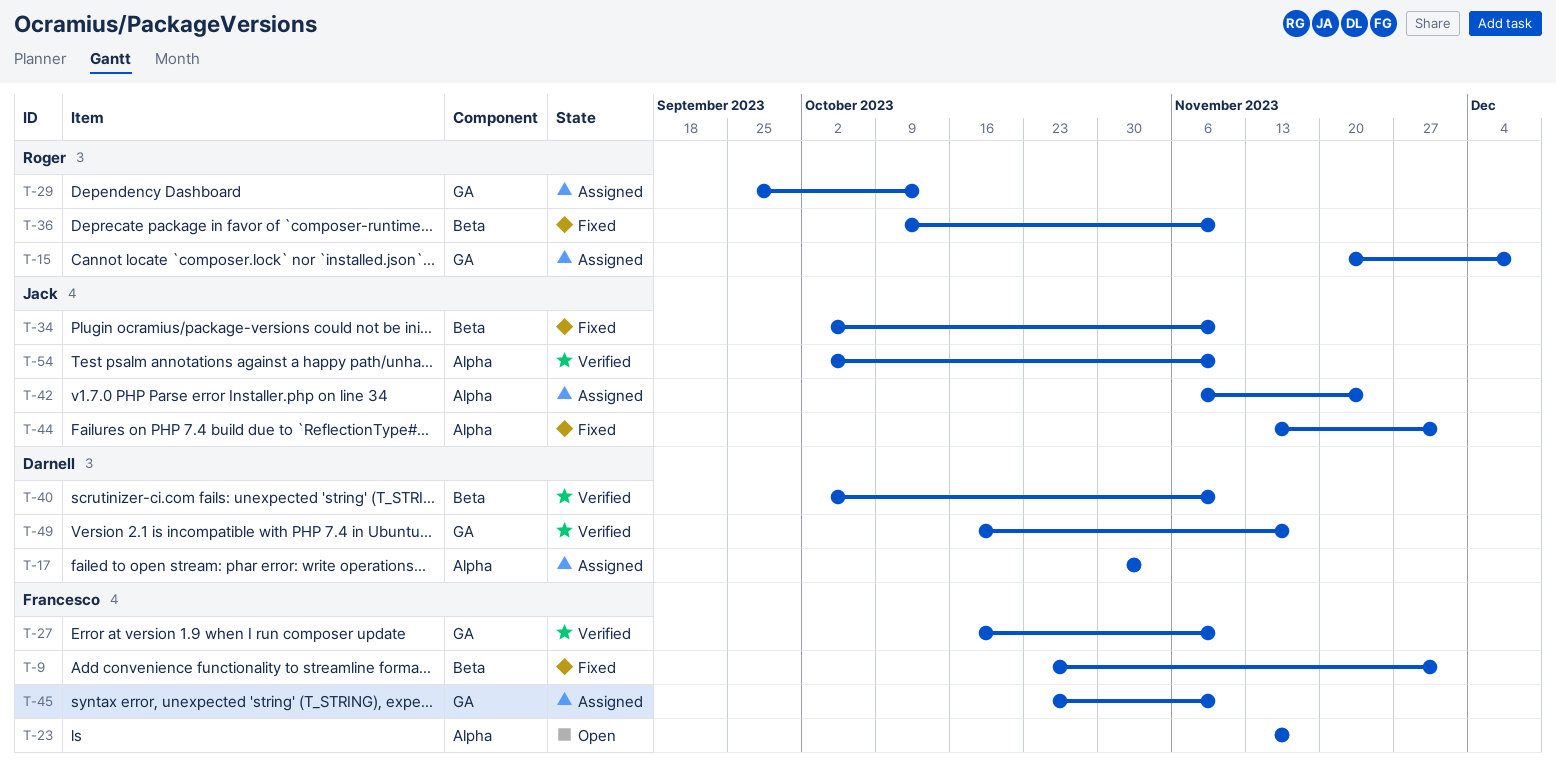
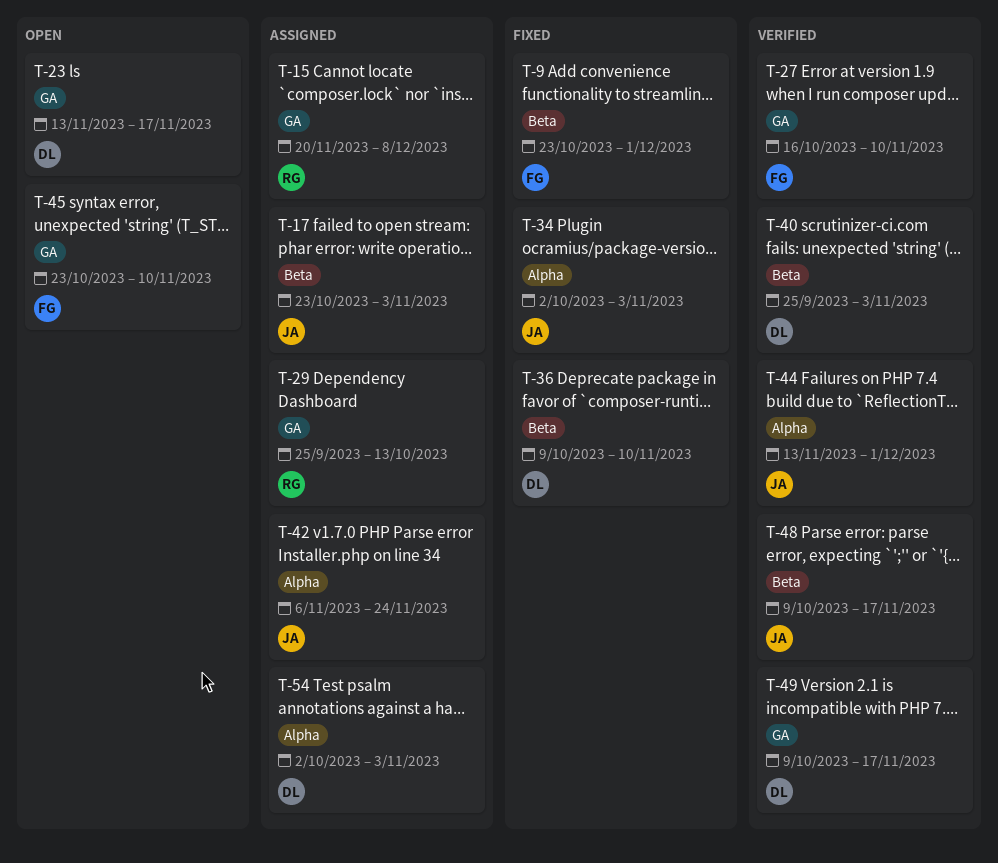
T-17, owner: Darnell -> Jack
T-17, label: Alpha -> Beta
T-17, start: Oct 30 -> Oct 23
T-23, owner: Francesco -> Darnell
T-23, label: Alpha -> GA
T-34, label: Beta -> Alpha
T-34, due: Nov 10 -> Nov 3
T-36, owner: Roger -> Darnell
T-40, start: Oct 2 -> Sep 25
T-40, due: Nov 10 -> Nov 3
T-44, status: Fixed -> Verified
T-45, status: Assigned -> Open
T-48: none -> present
T-49, start: Oct 16 -> Oct 9
T-54, status: Verified -> Assigned
T-54, owner: Jack -> Darnell
T-54, due: Nov 10 -> Nov 3

